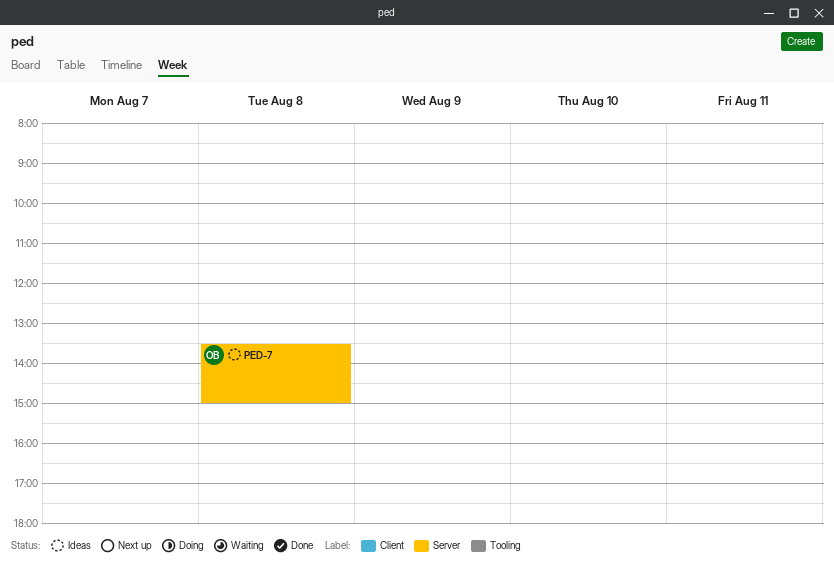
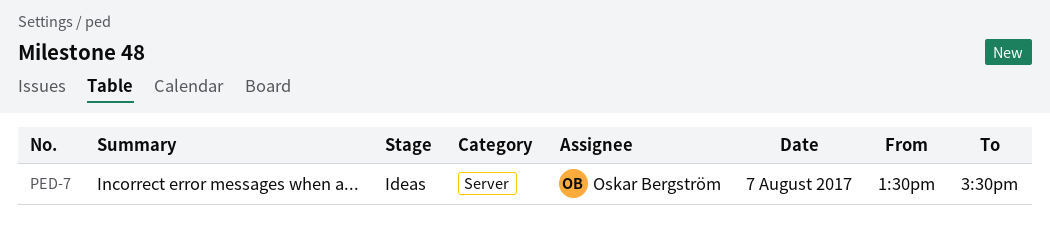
PED-7, day: Aug 8 -> Aug 7
PED-7, ends: 15:00 -> 15:30

